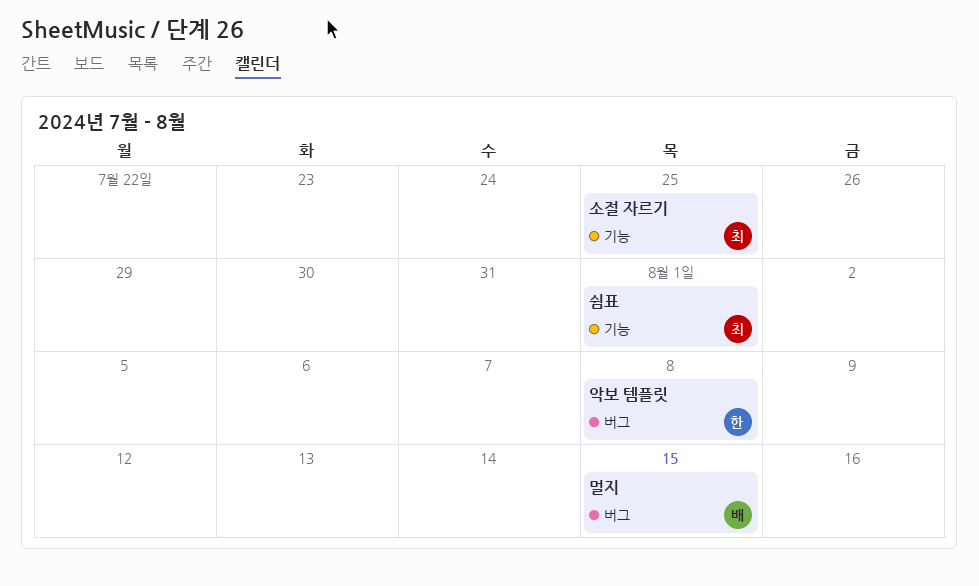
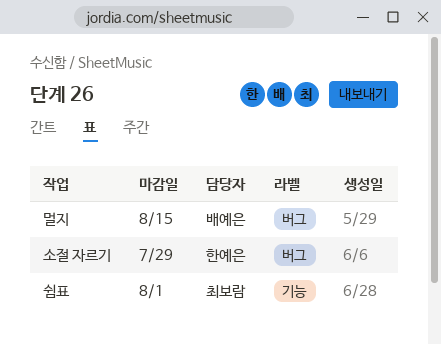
소절 자르기, owner: 최보람 -> 한예은
소절 자르기, label: 기능 -> 버그
소절 자르기, due: Jul 25 -> Jul 29
악보 템플릿: present -> none

